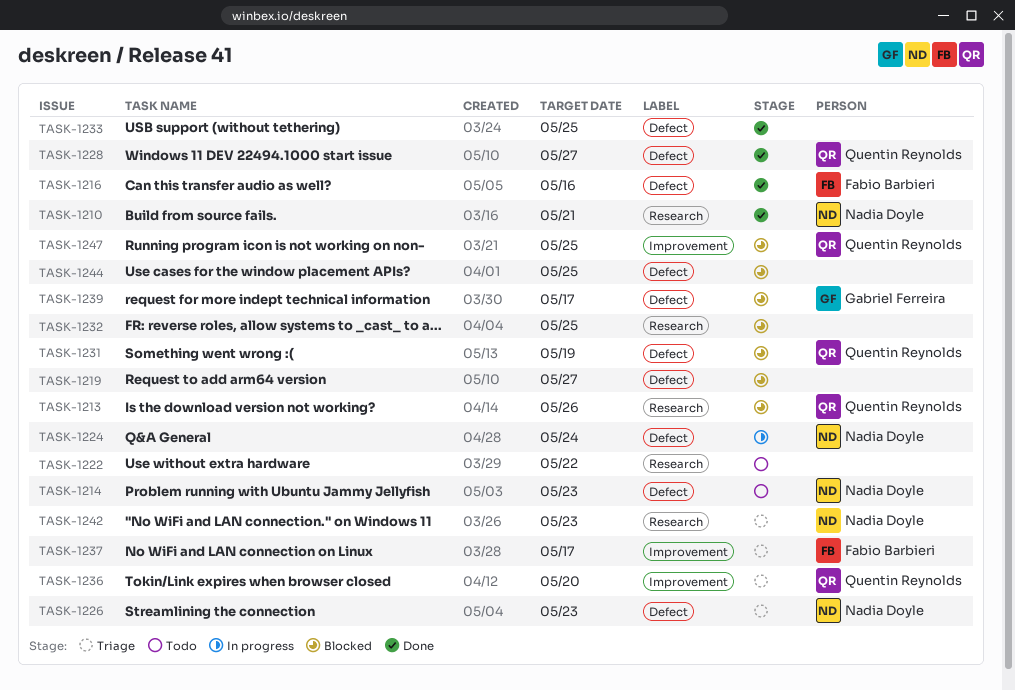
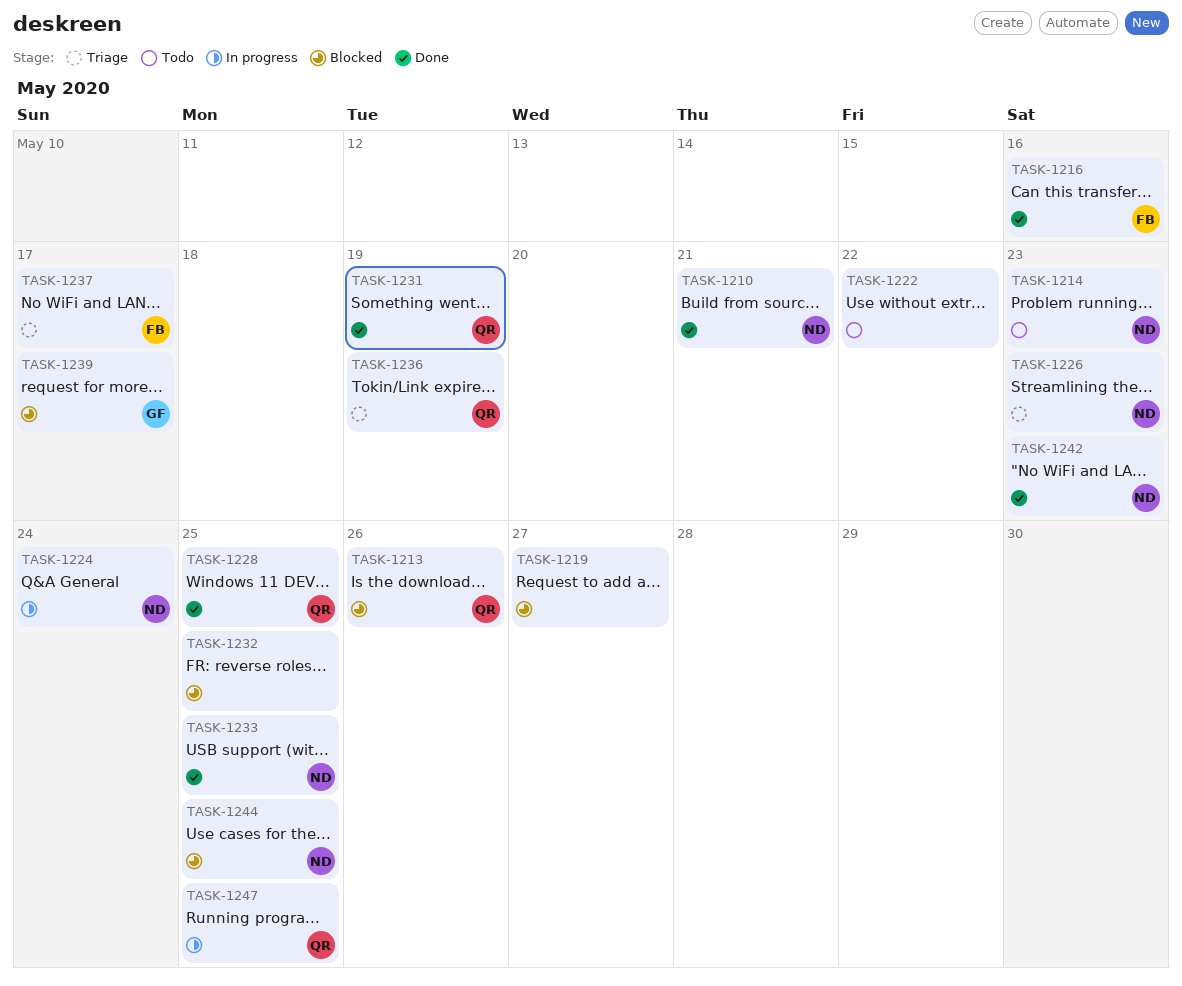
TASK-1228, due: May 27 -> May 25
TASK-1231, status: Blocked -> Done
TASK-1233, owner: none -> Nadia Doyle
TASK-1236, due: May 20 -> May 19
TASK-1242, status: Triage -> Done
TASK-1244, owner: none -> Nadia Doyle
TASK-1247, status: Blocked -> In progress

